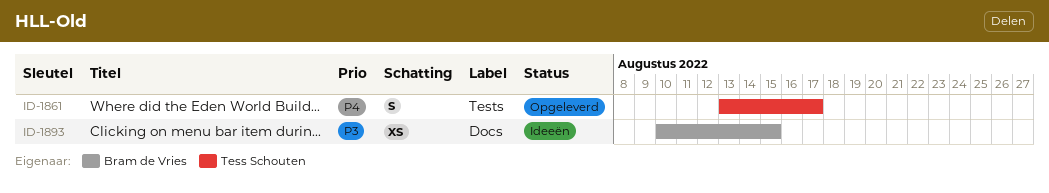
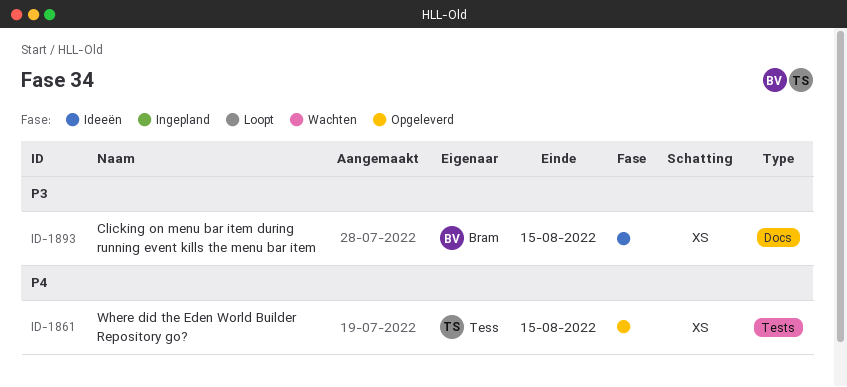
ID-1861, estimate: S -> XS
ID-1861, due: Aug 17 -> Aug 15

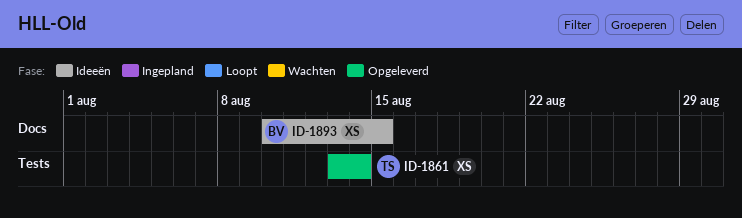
ID-1861, due: Aug 15 -> Aug 14

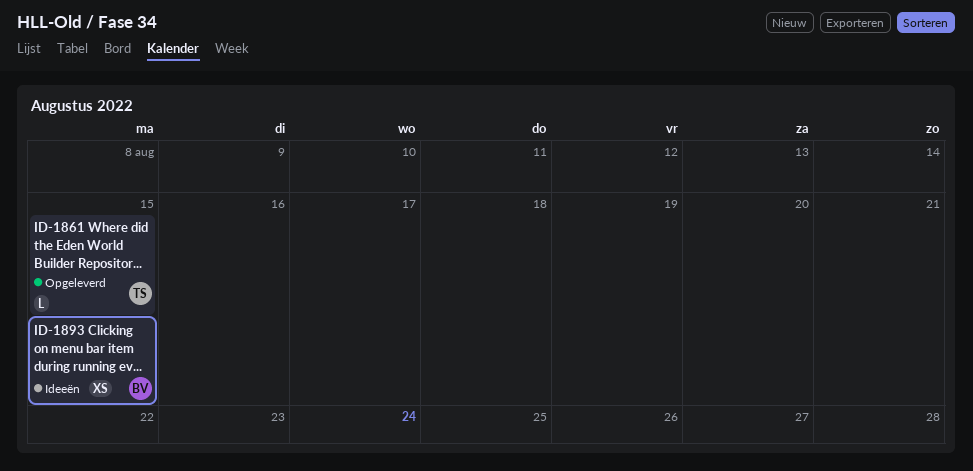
ID-1861, estimate: XS -> L
ID-1861, due: Aug 14 -> Aug 15

